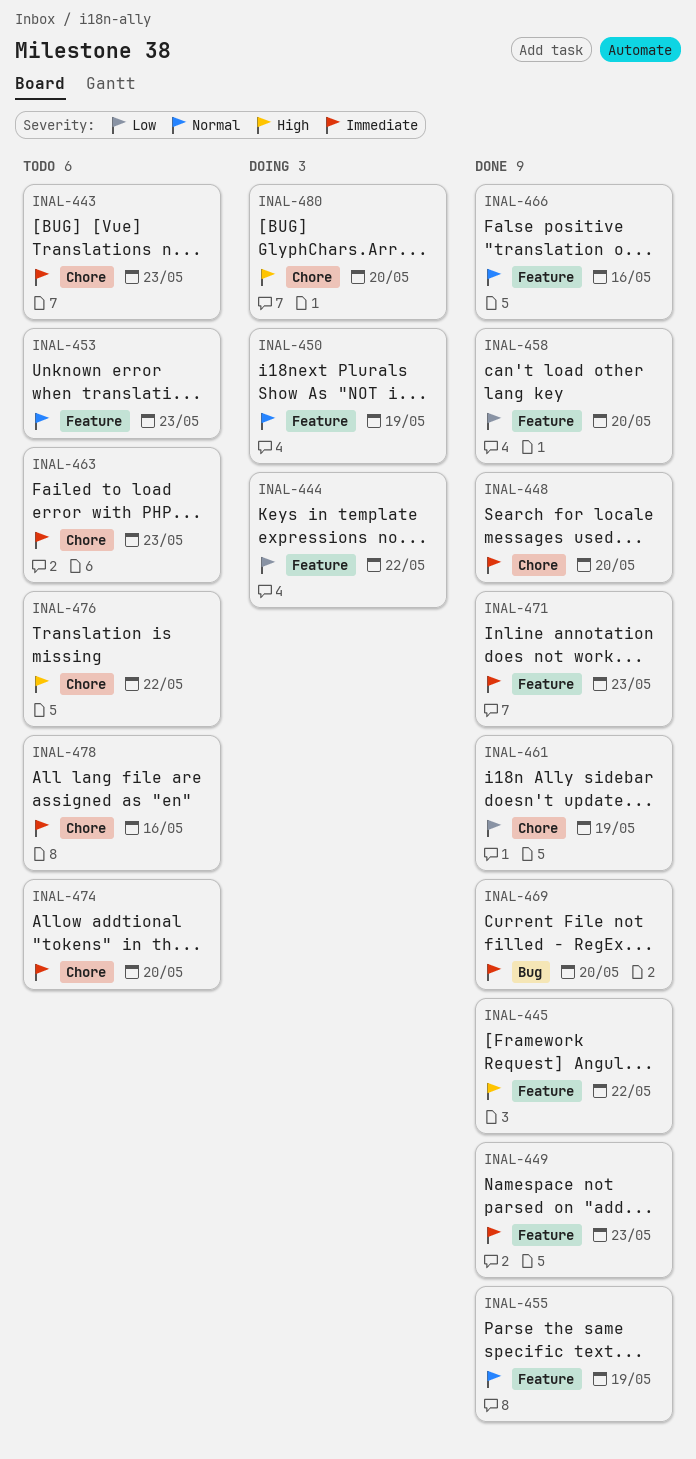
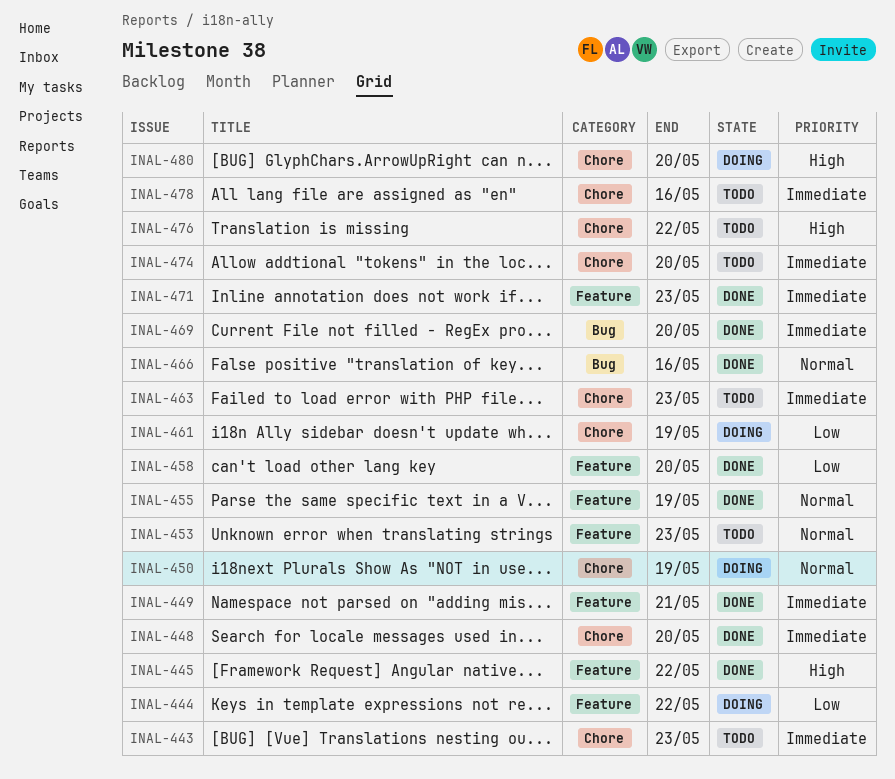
INAL-449, due: May 23 -> May 21
INAL-450, label: Feature -> Chore
INAL-461, status: Done -> Doing
INAL-466, label: Feature -> Bug

